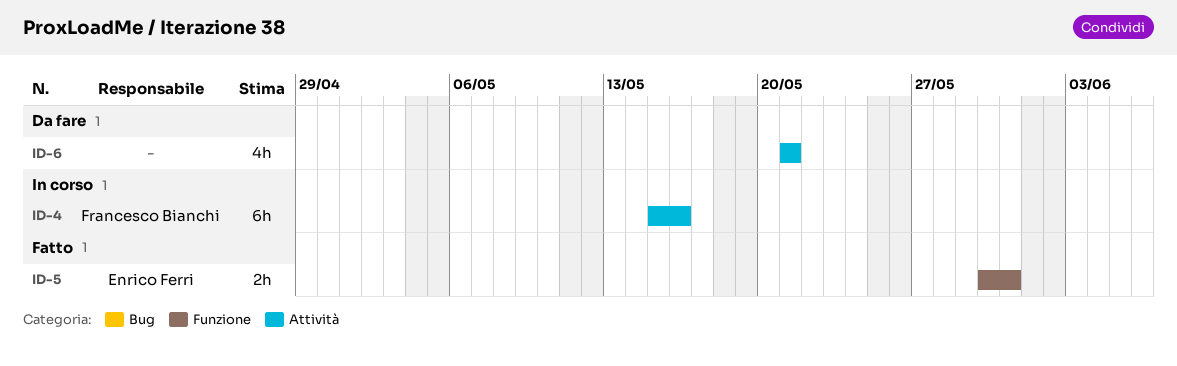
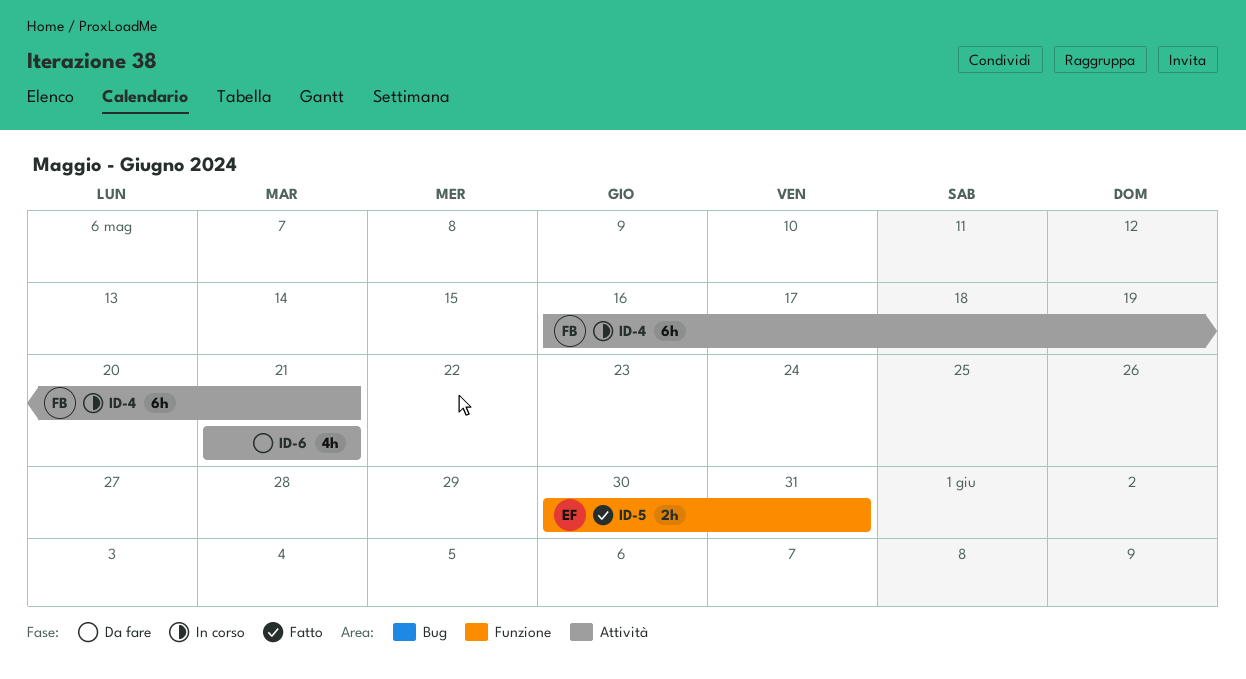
ID-4, start: May 15 -> May 16
ID-4, due: May 16 -> May 21

